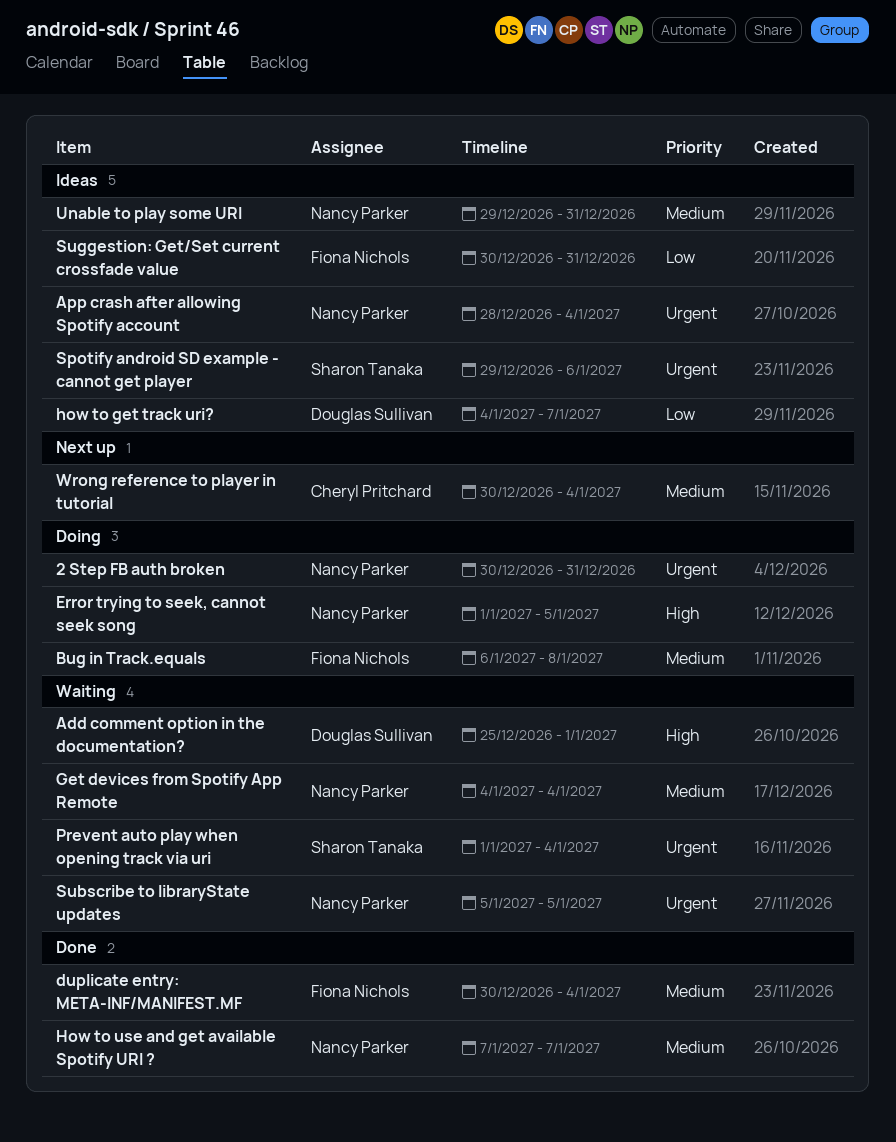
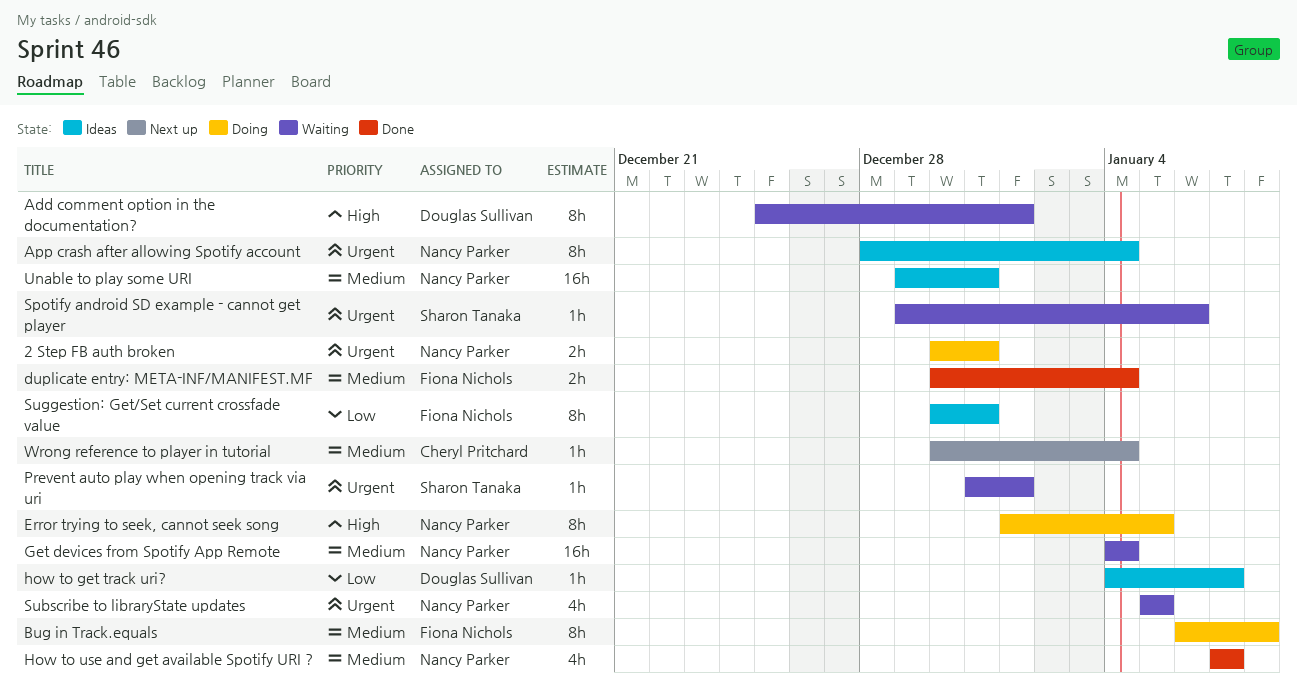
Prevent auto play when opening track via uri, start: Jan 1 -> Dec 31
Prevent auto play when opening track via uri, due: Jan 4 -> Jan 1
Spotify android SD example - cannot get player, status: Ideas -> Waiting

